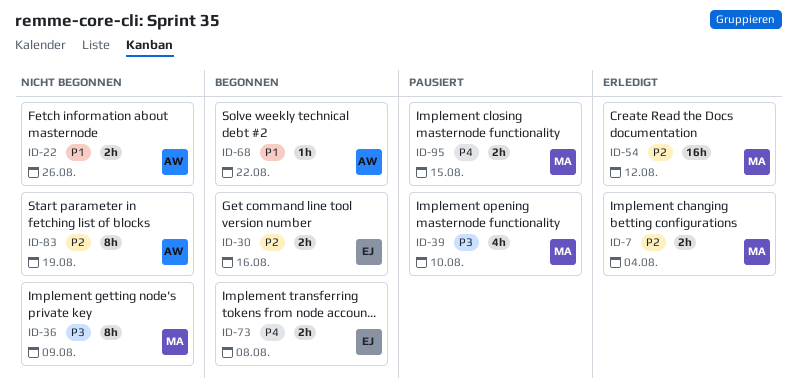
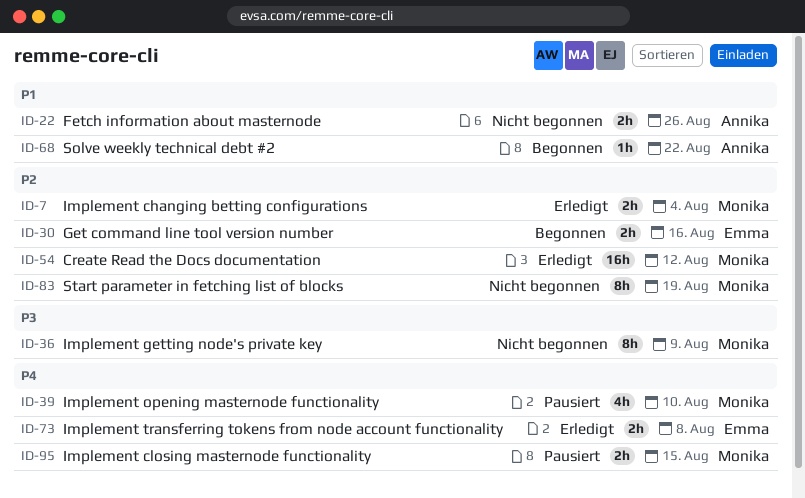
ID-39, priority: P3 -> P4
ID-73, status: Begonnen -> Erledigt
ID-83, owner: Annika -> Monika

